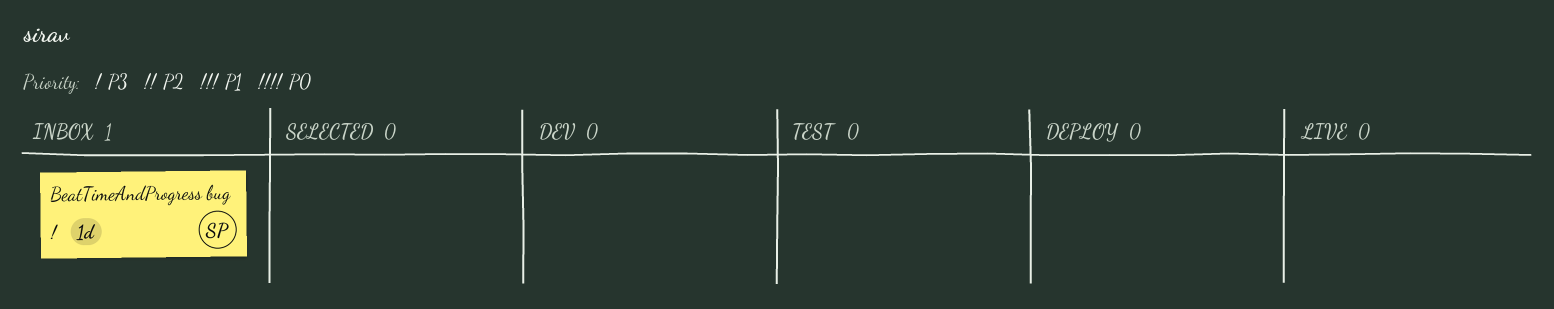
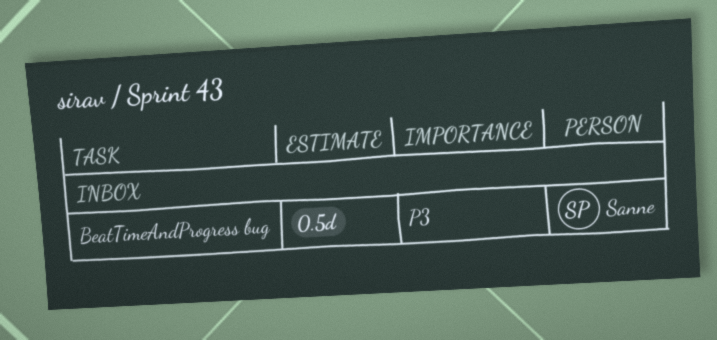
BeatTimeAndProgress bug, estimate: 1d -> 0.5d

